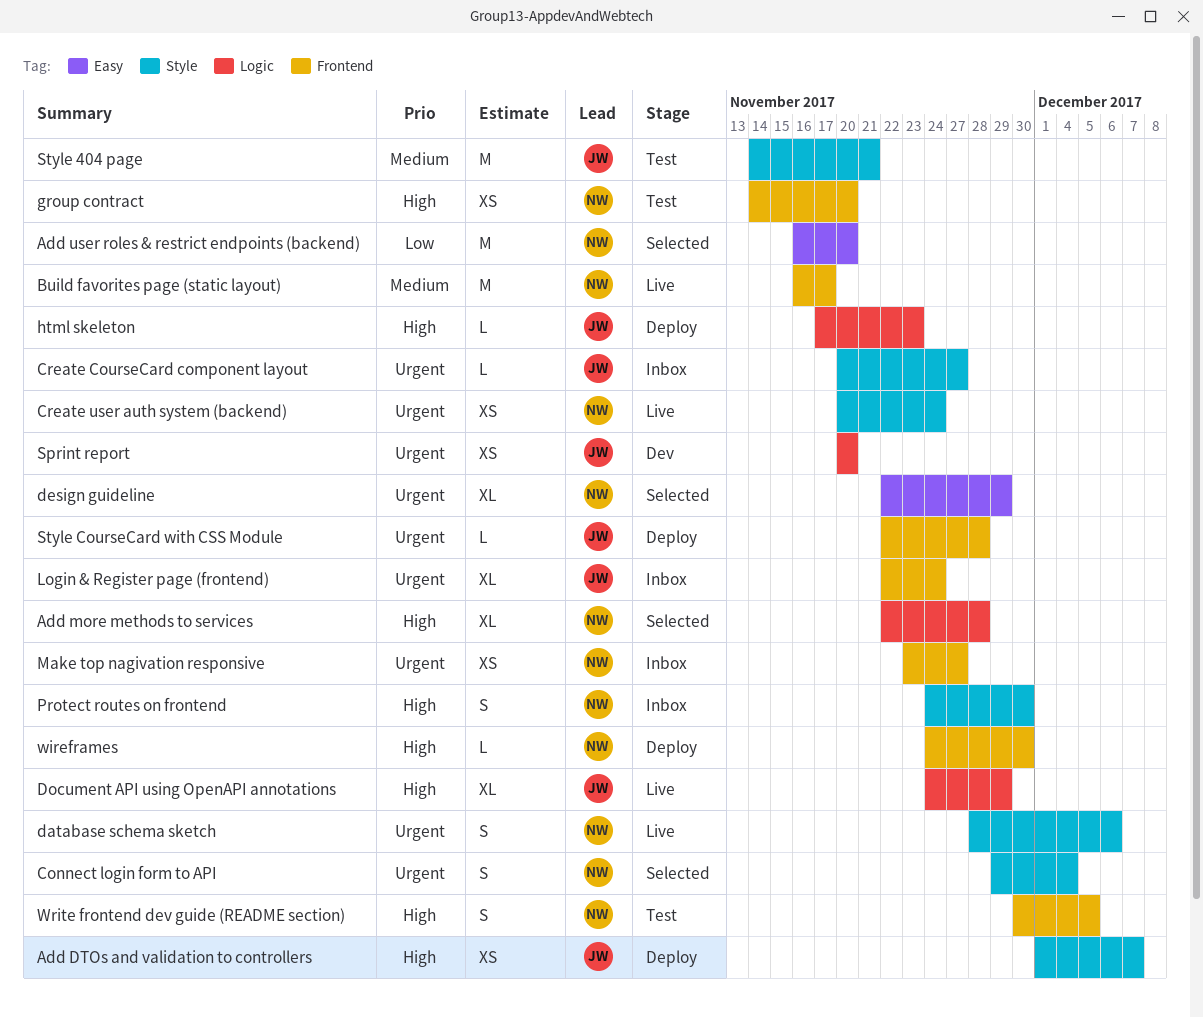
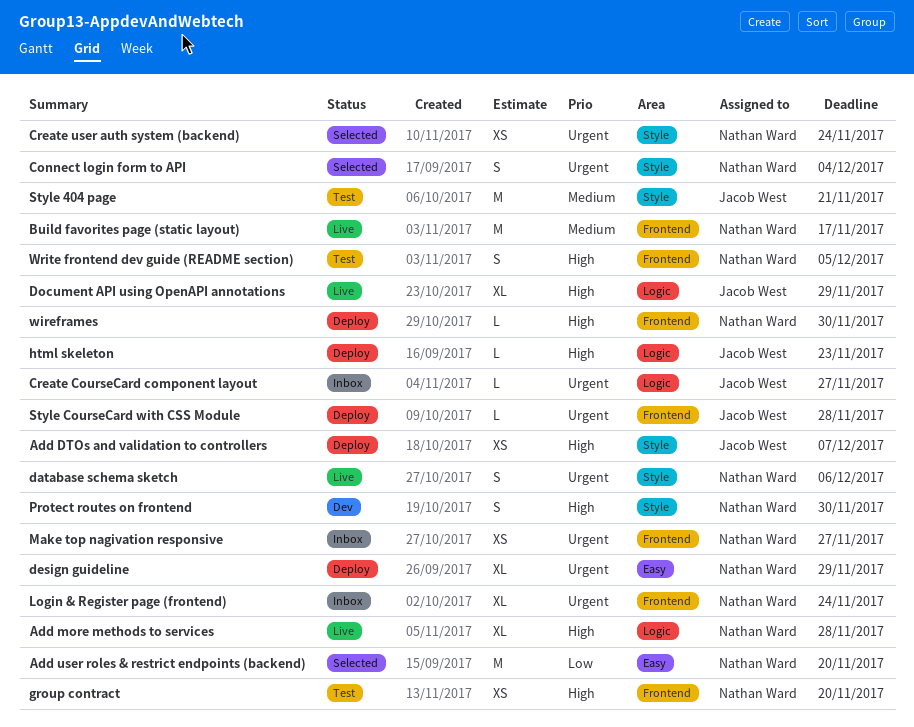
Add more methods to services, status: Selected -> Live
Create CourseCard component layout, label: Style -> Logic
Create user auth system (backend), status: Live -> Selected
design guideline, status: Selected -> Deploy
Login & Register page (frontend), owner: Jacob West -> Nathan Ward
Protect routes on frontend, status: Inbox -> Dev
Sprint report: present -> none

